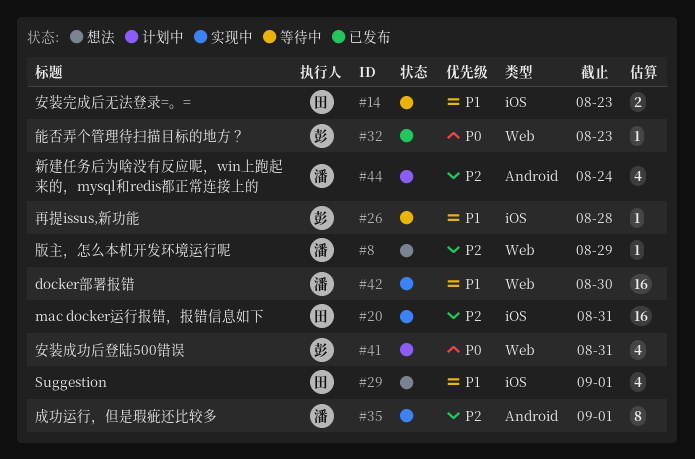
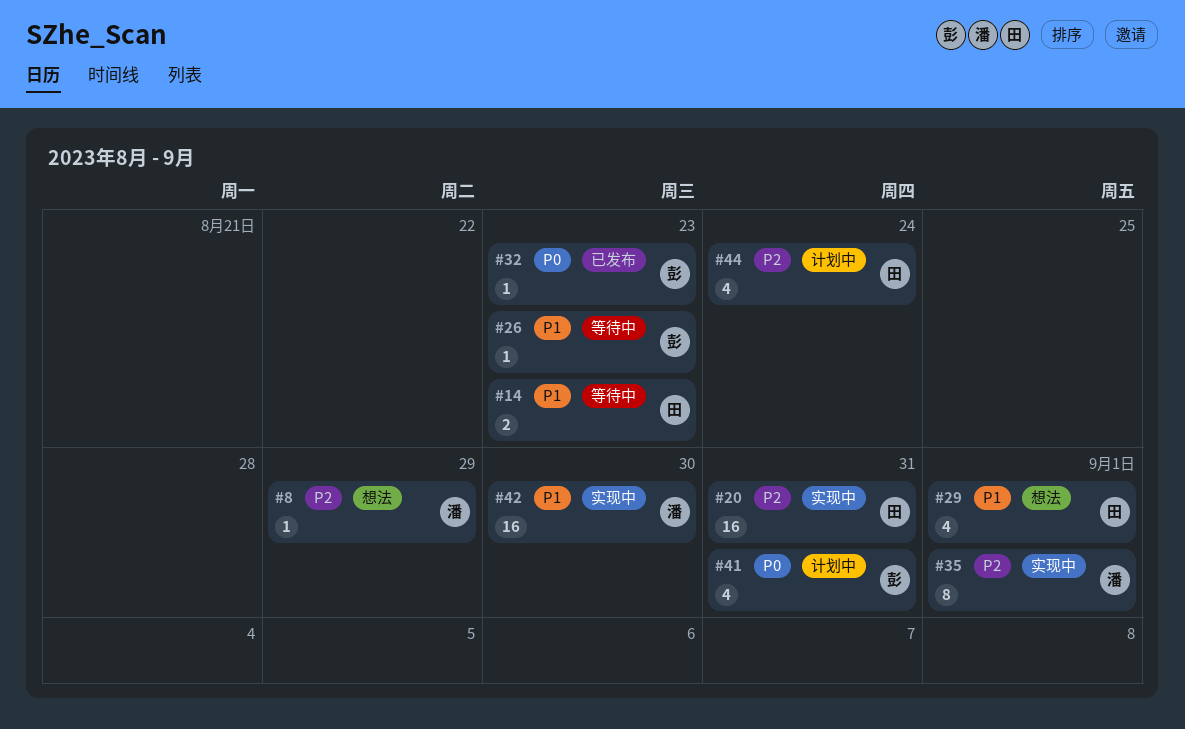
#26, due: Aug 28 -> Aug 23
#44, owner: 潘 -> 田

